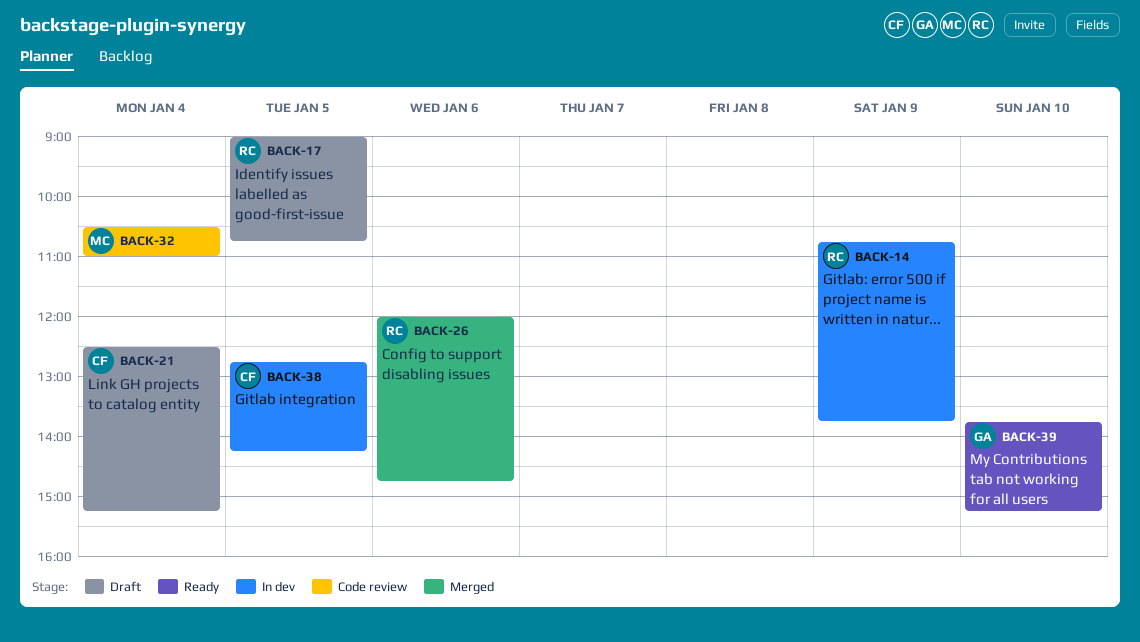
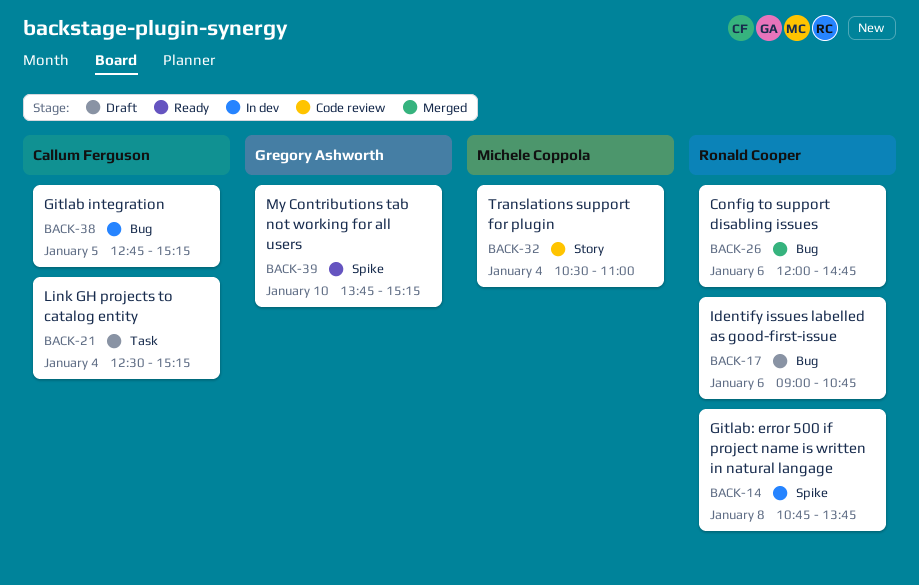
BACK-14, day: Jan 9 -> Jan 8
BACK-17, day: Jan 5 -> Jan 6
BACK-38, ends: 14:15 -> 15:15

